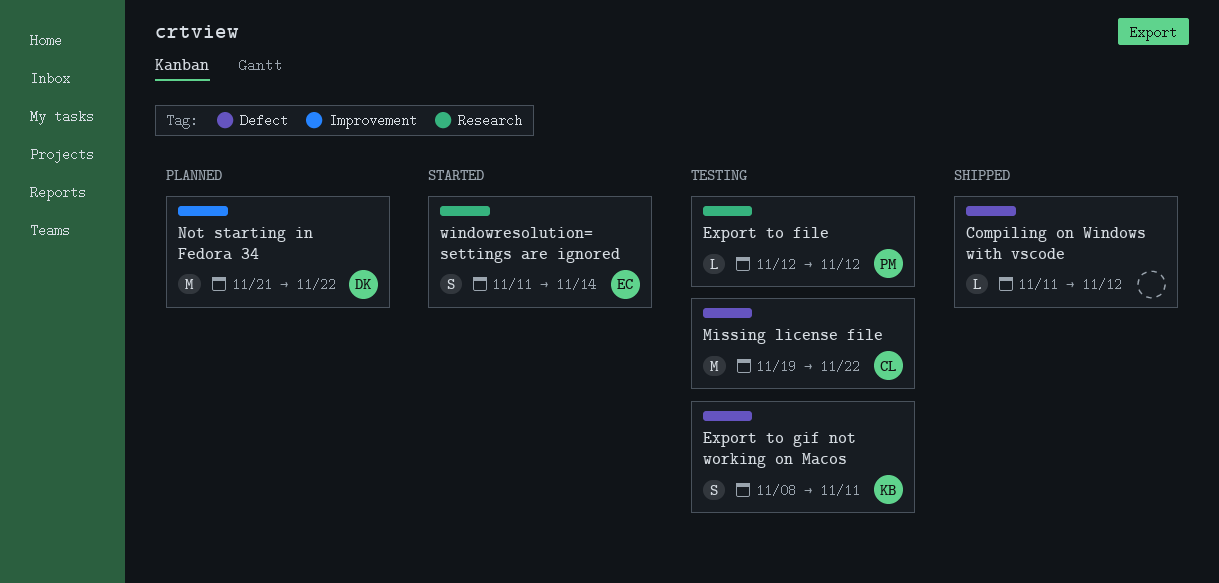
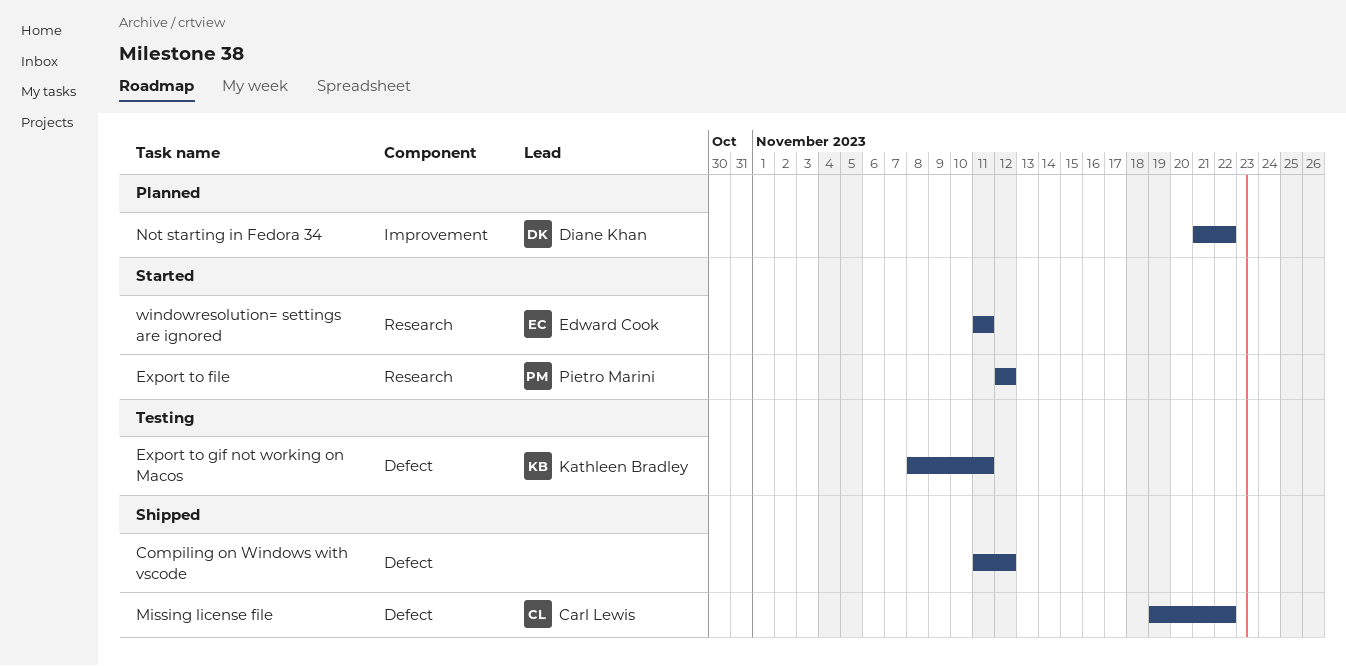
Export to file, status: Testing -> Started
Missing license file, status: Testing -> Shipped
windowresolution= settings are ignored, due: Nov 14 -> Nov 11

